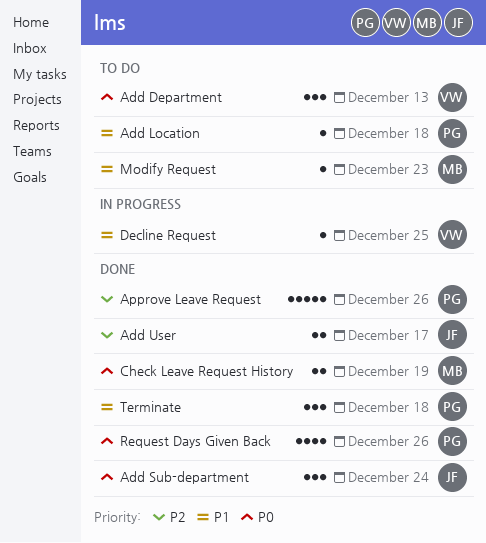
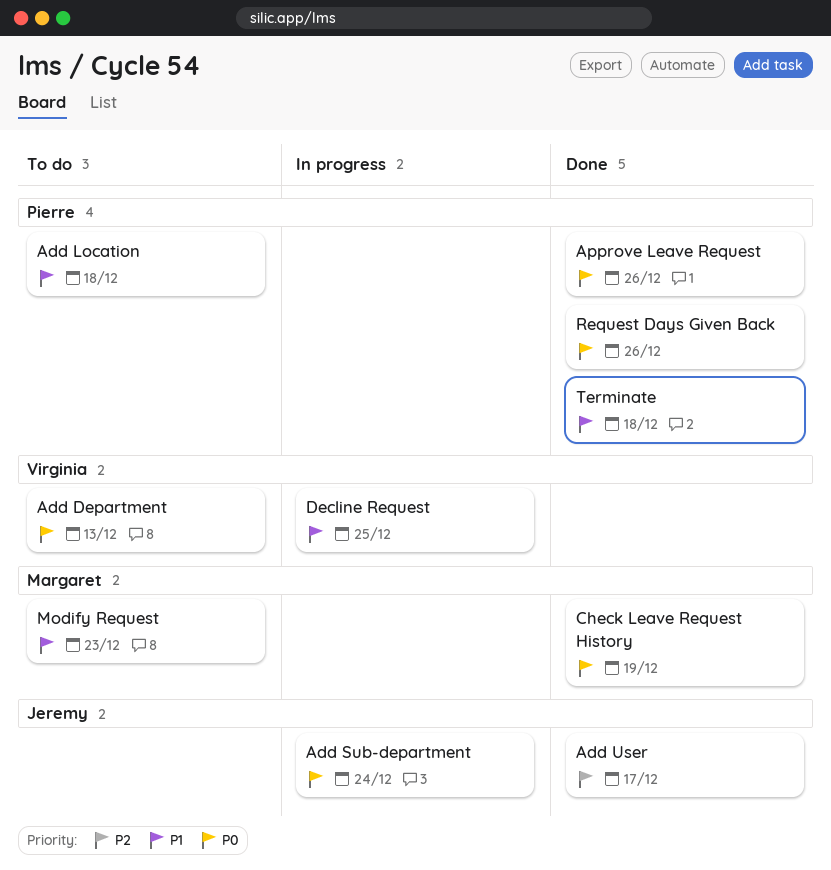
Add Sub-department, status: Done -> In progress
Approve Leave Request, priority: P2 -> P0

